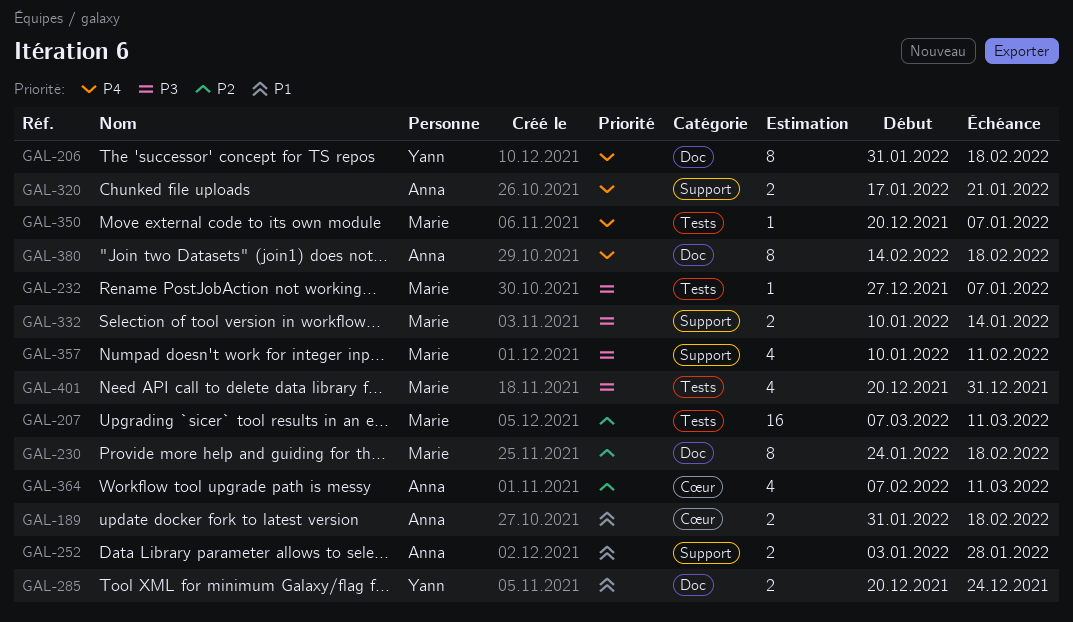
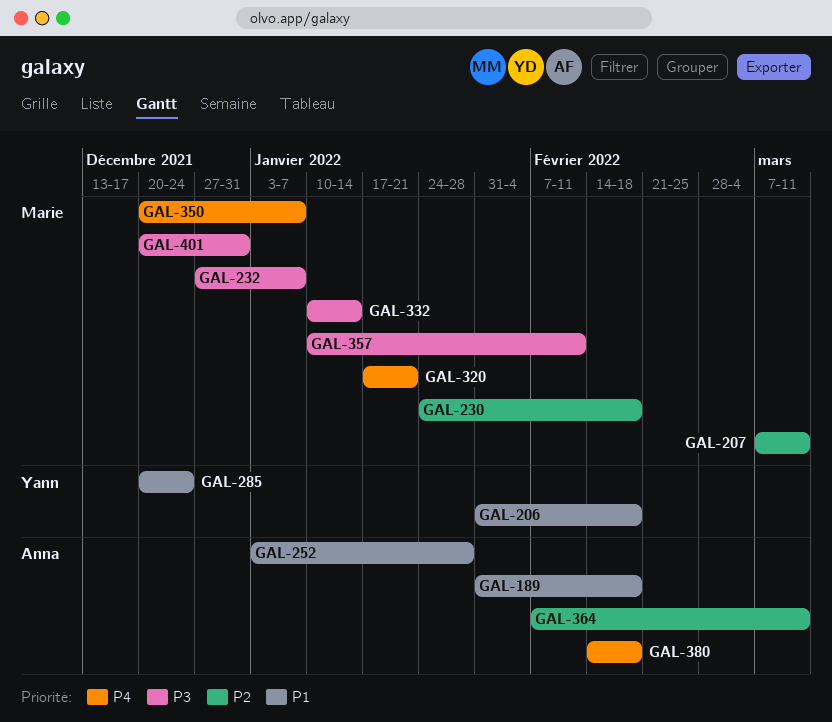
GAL-206, priority: P4 -> P1
GAL-320, owner: Anna -> Marie

